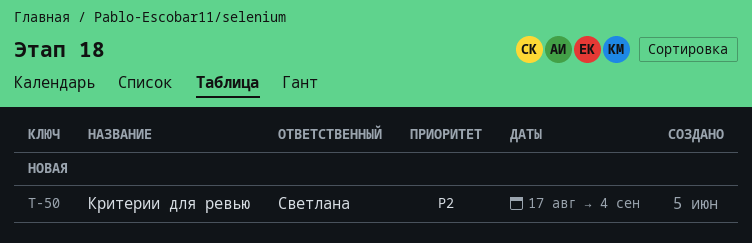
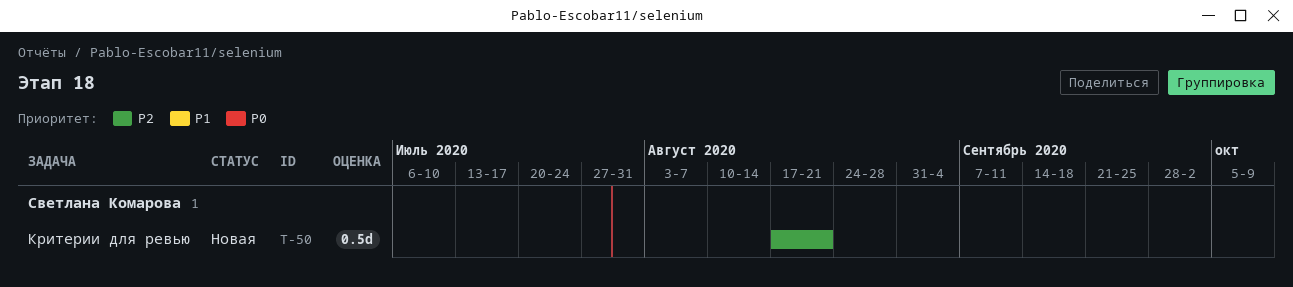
T-50, due: Sep 4 -> Aug 21

